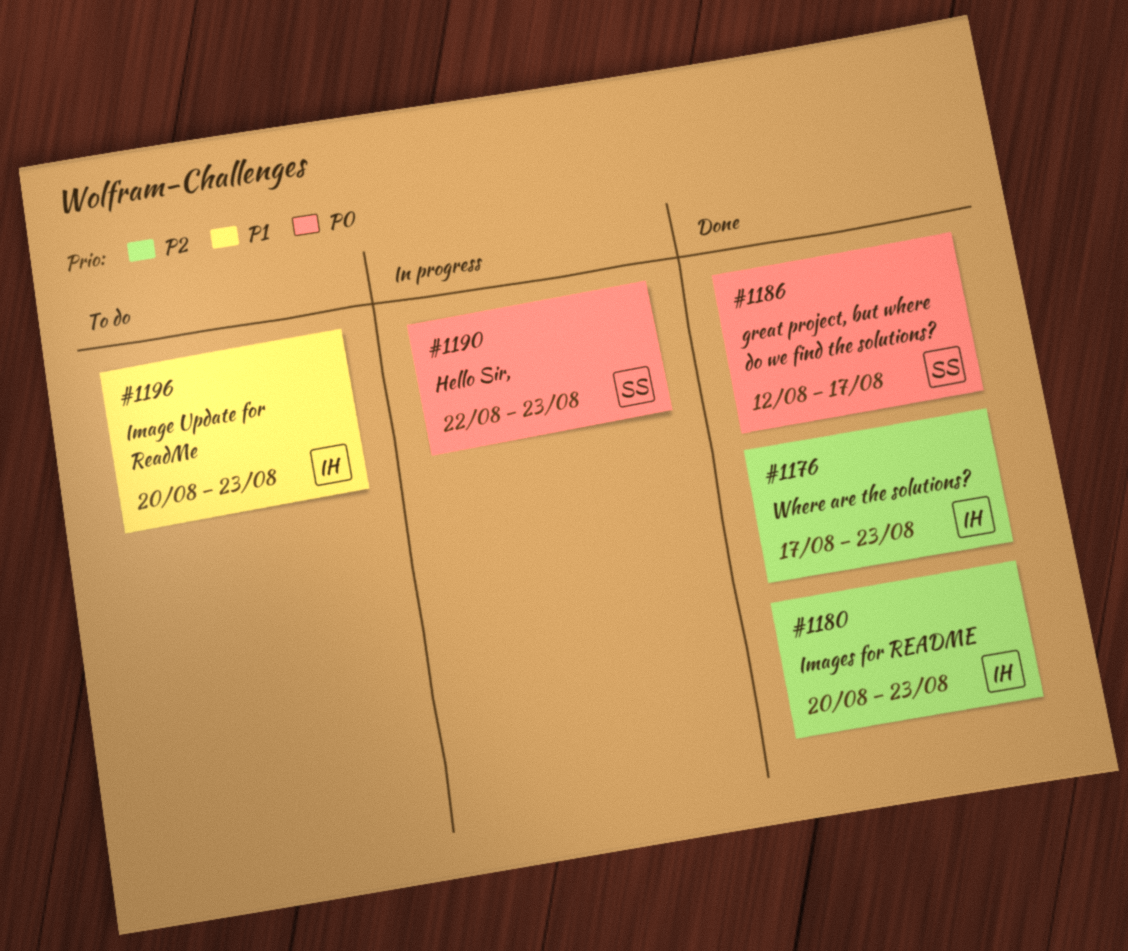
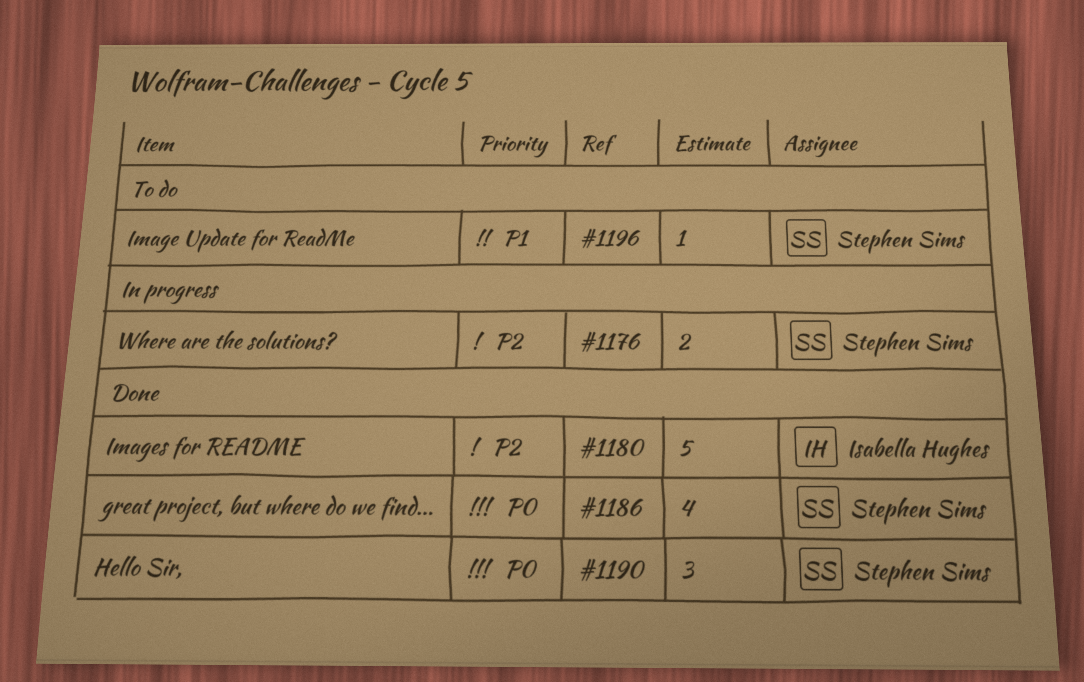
#1176, status: Done -> In progress
#1176, owner: Isabella Hughes -> Stephen Sims
#1190, status: In progress -> Done
#1196, owner: Isabella Hughes -> Stephen Sims

